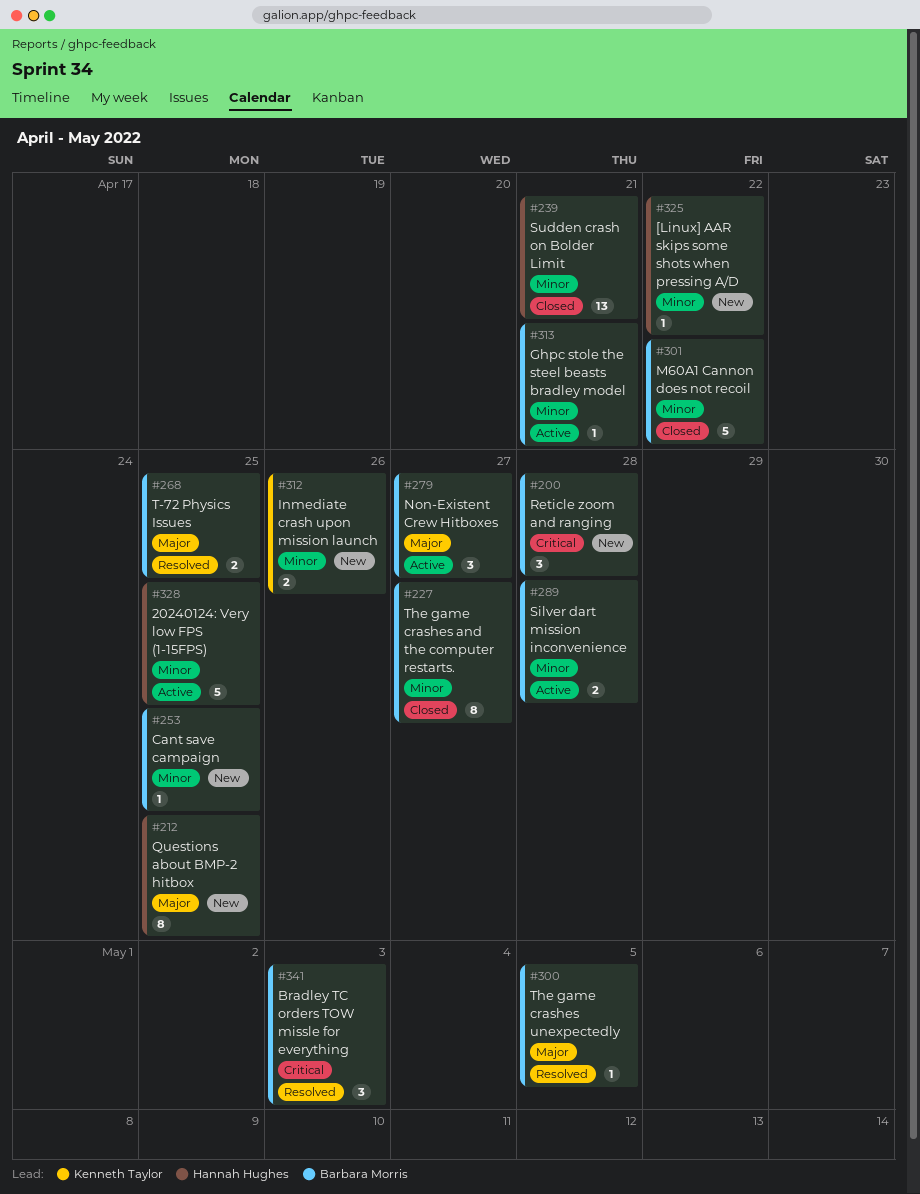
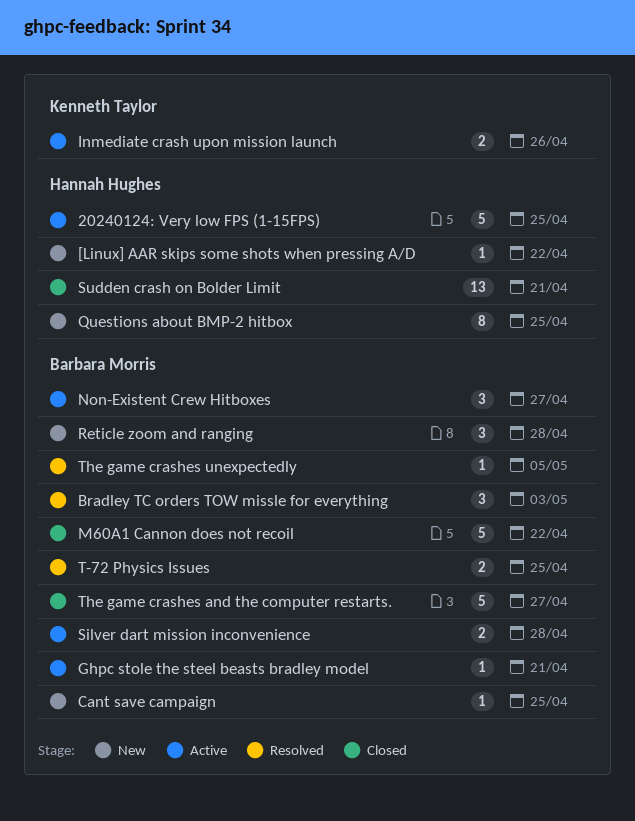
Inmediate crash upon mission launch, status: New -> Active
The game crashes and the computer restarts., estimate: 8 -> 5

